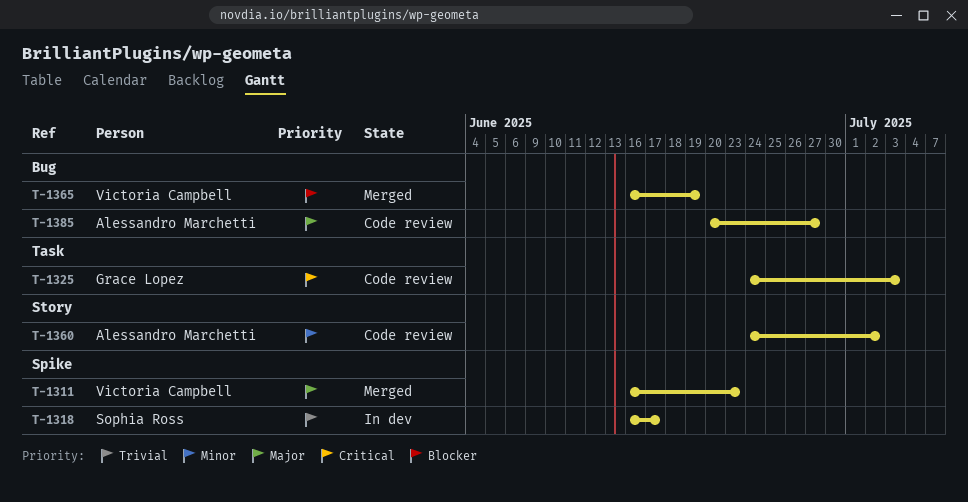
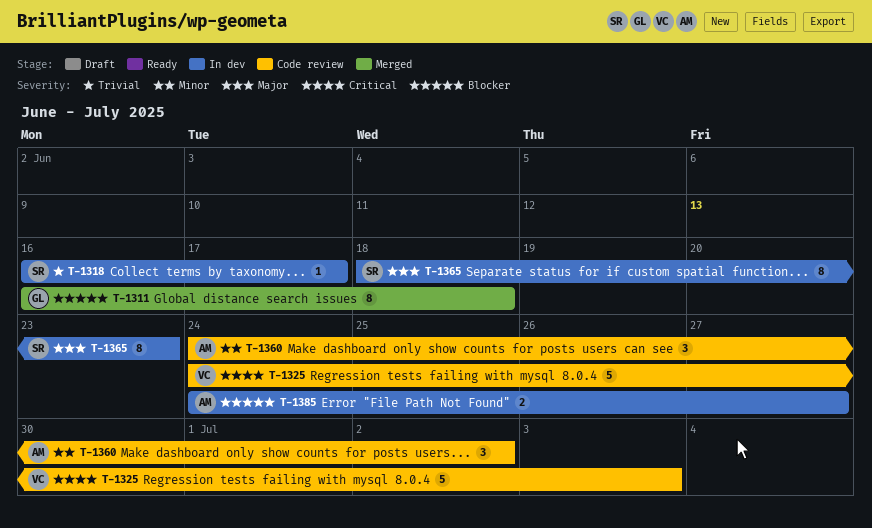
T-1311, owner: Victoria Campbell -> Grace Lopez
T-1311, priority: Major -> Blocker
T-1311, due: Jun 23 -> Jun 18
T-1325, owner: Grace Lopez -> Victoria Campbell
T-1365, status: Merged -> In dev
T-1365, owner: Victoria Campbell -> Sophia Ross
T-1365, priority: Blocker -> Major
T-1365, start: Jun 16 -> Jun 18
T-1365, due: Jun 19 -> Jun 23
T-1385, status: Code review -> In dev
T-1385, priority: Major -> Blocker
T-1385, start: Jun 20 -> Jun 24

